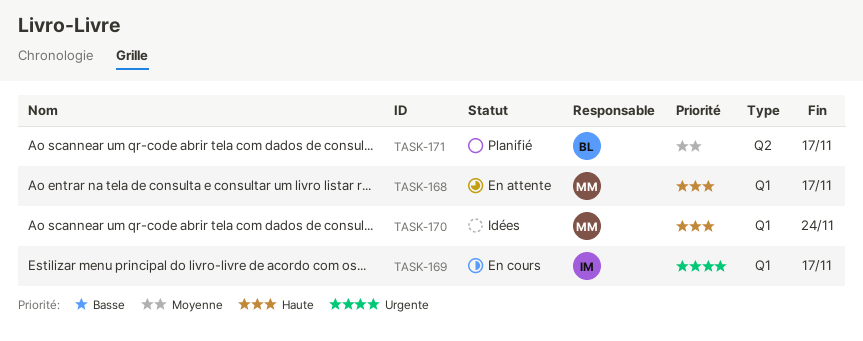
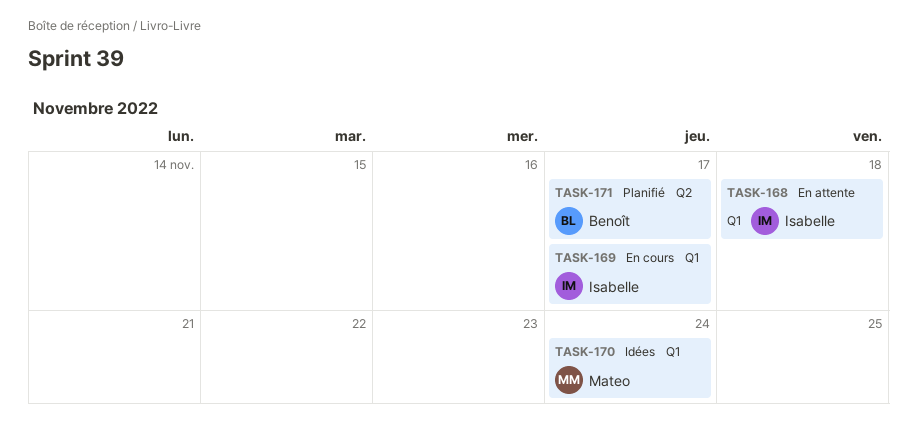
TASK-168, owner: Mateo -> Isabelle
TASK-168, due: Nov 17 -> Nov 18

